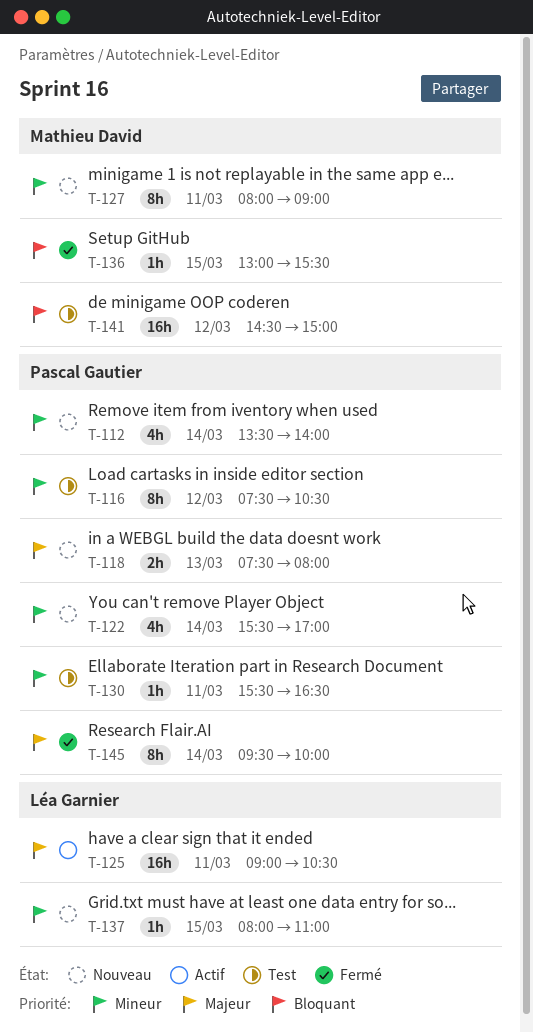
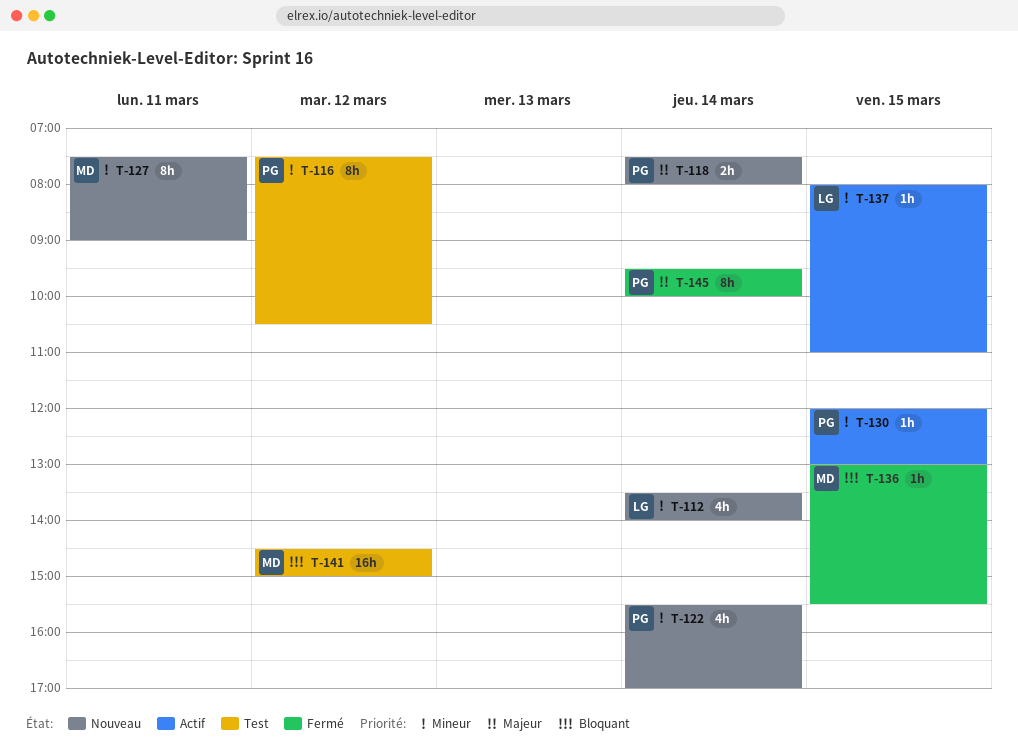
T-112, owner: Pascal Gautier -> Léa Garnier
T-118, day: Mar 13 -> Mar 14
T-125: present -> none
T-127, begins: 08:00 -> 07:30
T-130, status: Test -> Actif
T-130, day: Mar 11 -> Mar 15
T-130, begins: 15:30 -> 12:00
T-130, ends: 16:30 -> 13:00
T-137, status: Nouveau -> Actif

